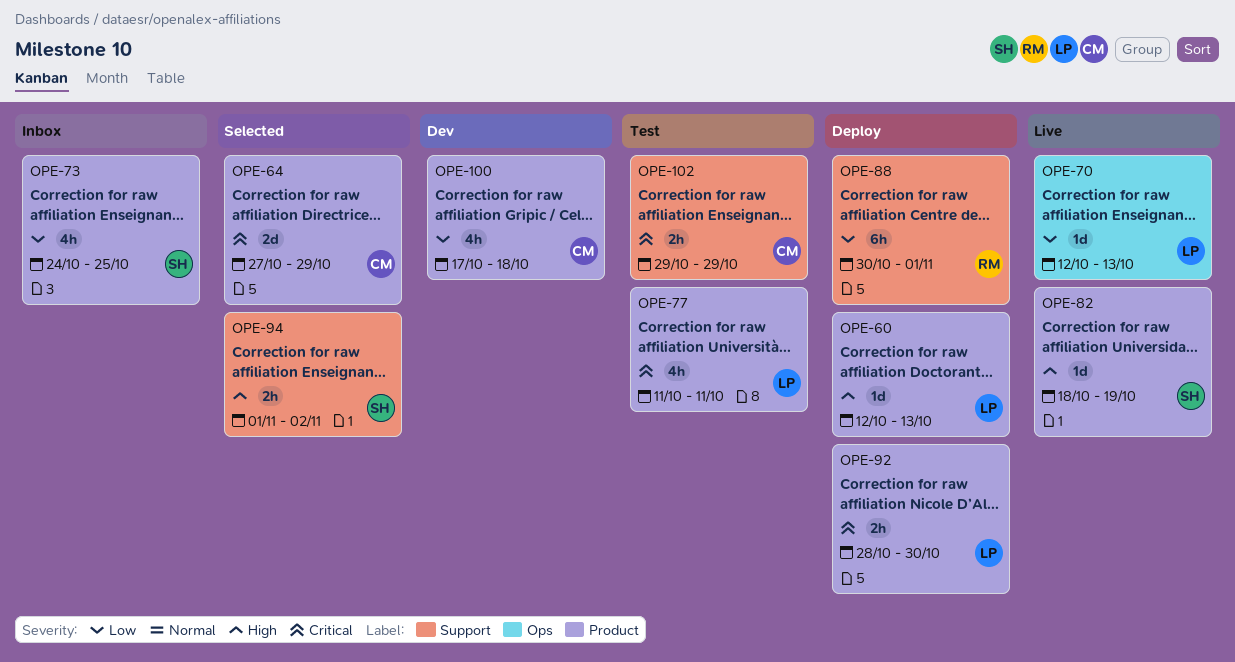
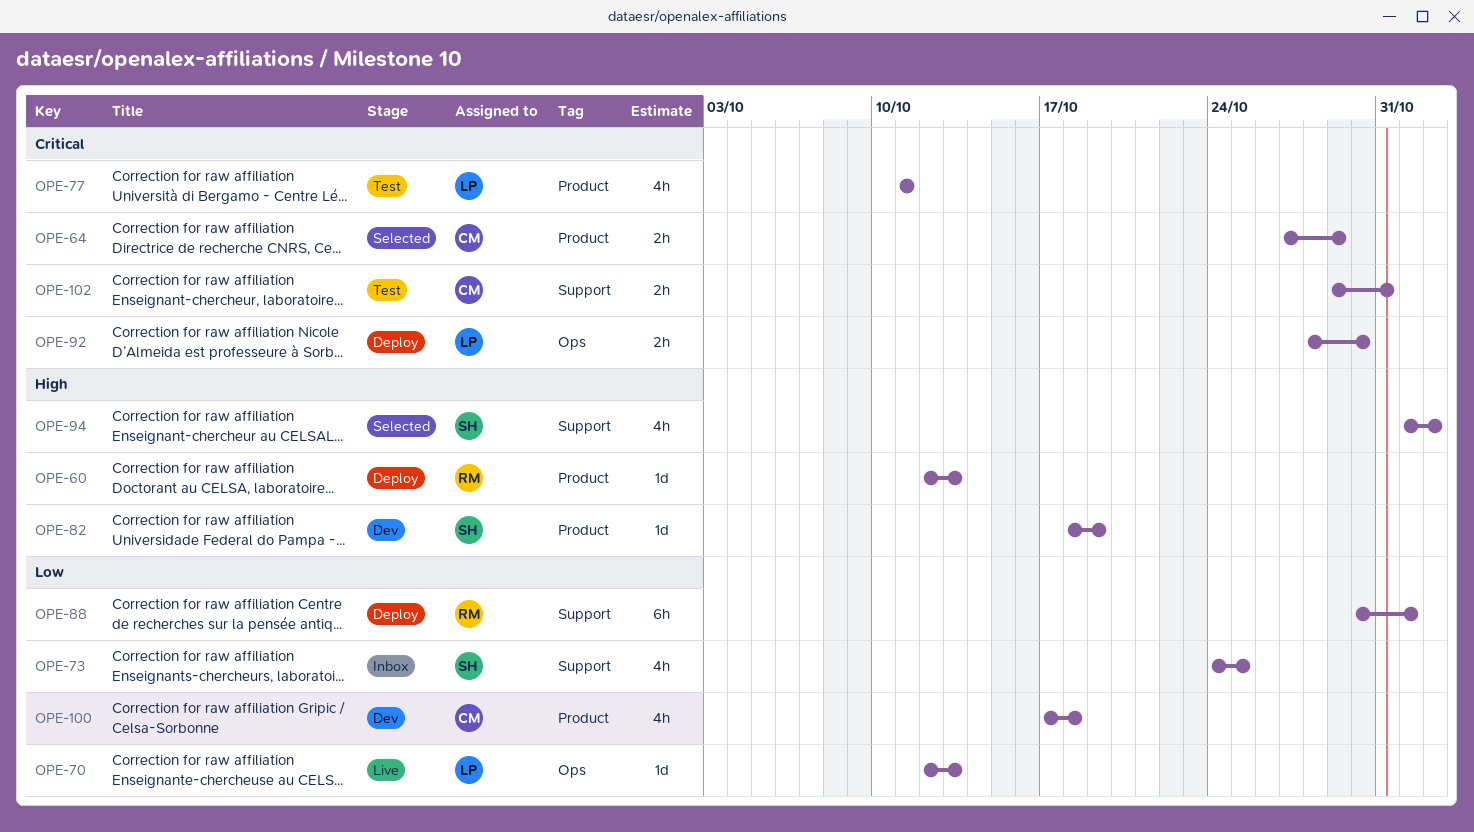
OPE-60, owner: LP -> RM
OPE-64, estimate: 2d -> 2h
OPE-73, label: Product -> Support
OPE-82, status: Live -> Dev
OPE-92, label: Product -> Ops
OPE-94, estimate: 2h -> 4h
OPE-102, due: Oct 29 -> Oct 31

